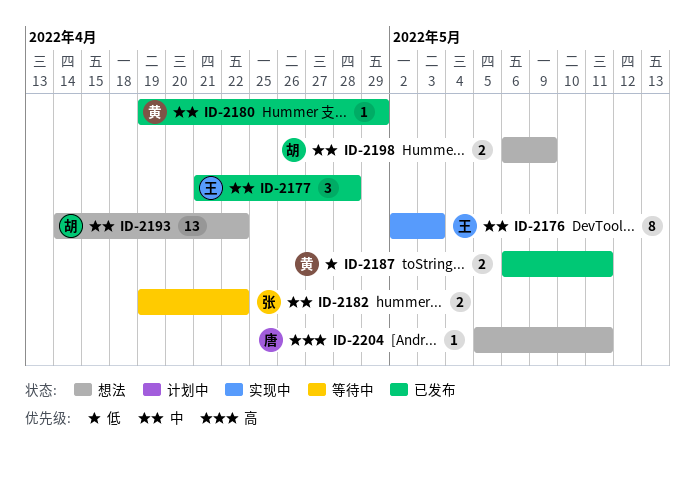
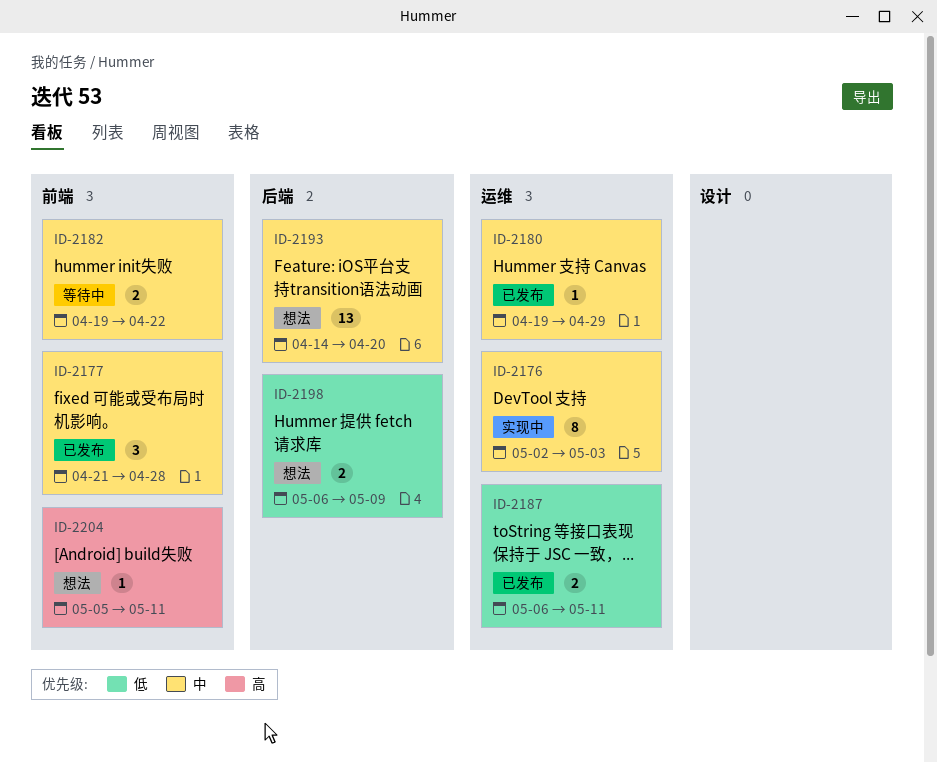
ID-2193, due: Apr 22 -> Apr 20
ID-2198, priority: 中 -> 低

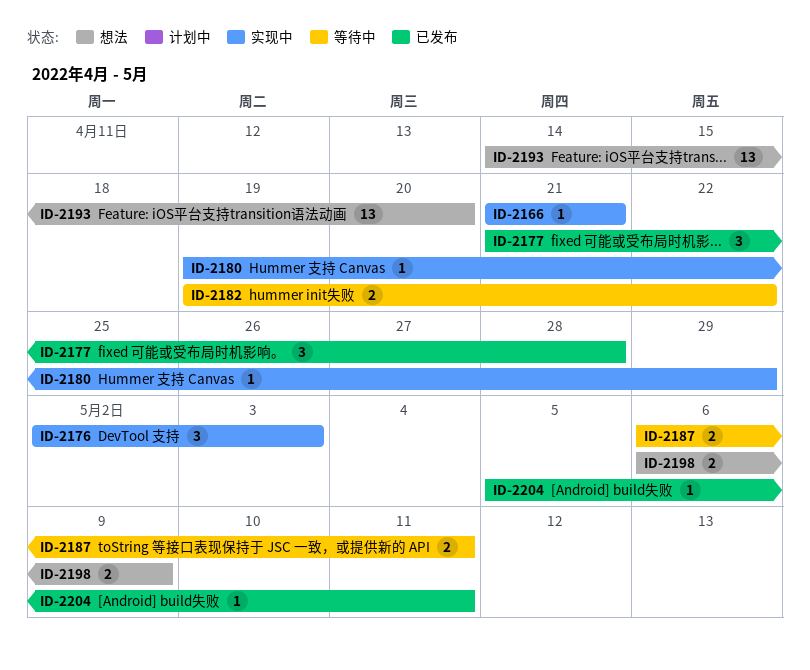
ID-2166: none -> present
ID-2176, estimate: 8 -> 3
ID-2180, status: 已发布 -> 实现中
ID-2187, status: 已发布 -> 等待中
ID-2204, status: 想法 -> 已发布

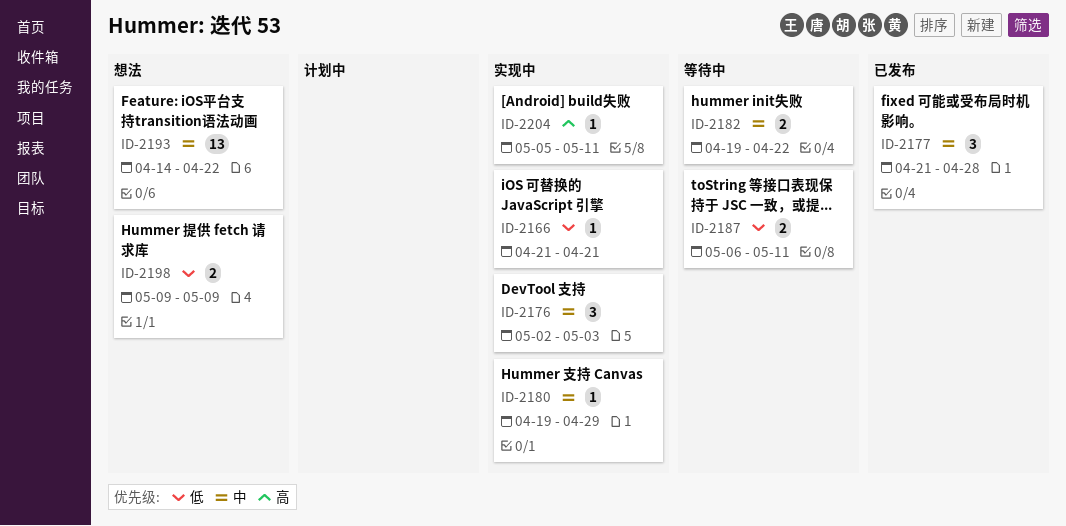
ID-2193, due: Apr 20 -> Apr 22
ID-2198, start: May 6 -> May 9
ID-2204, status: 已发布 -> 实现中

